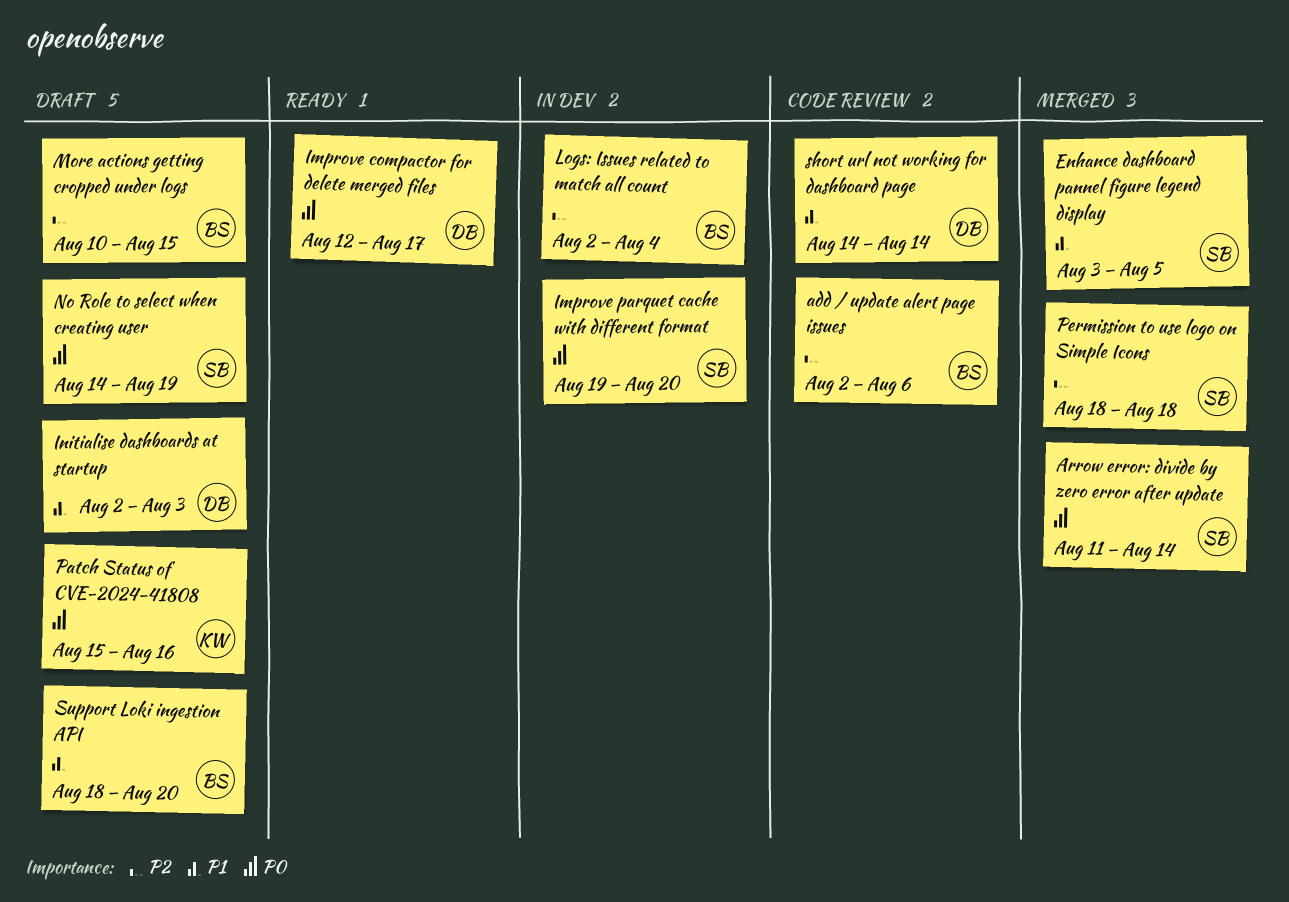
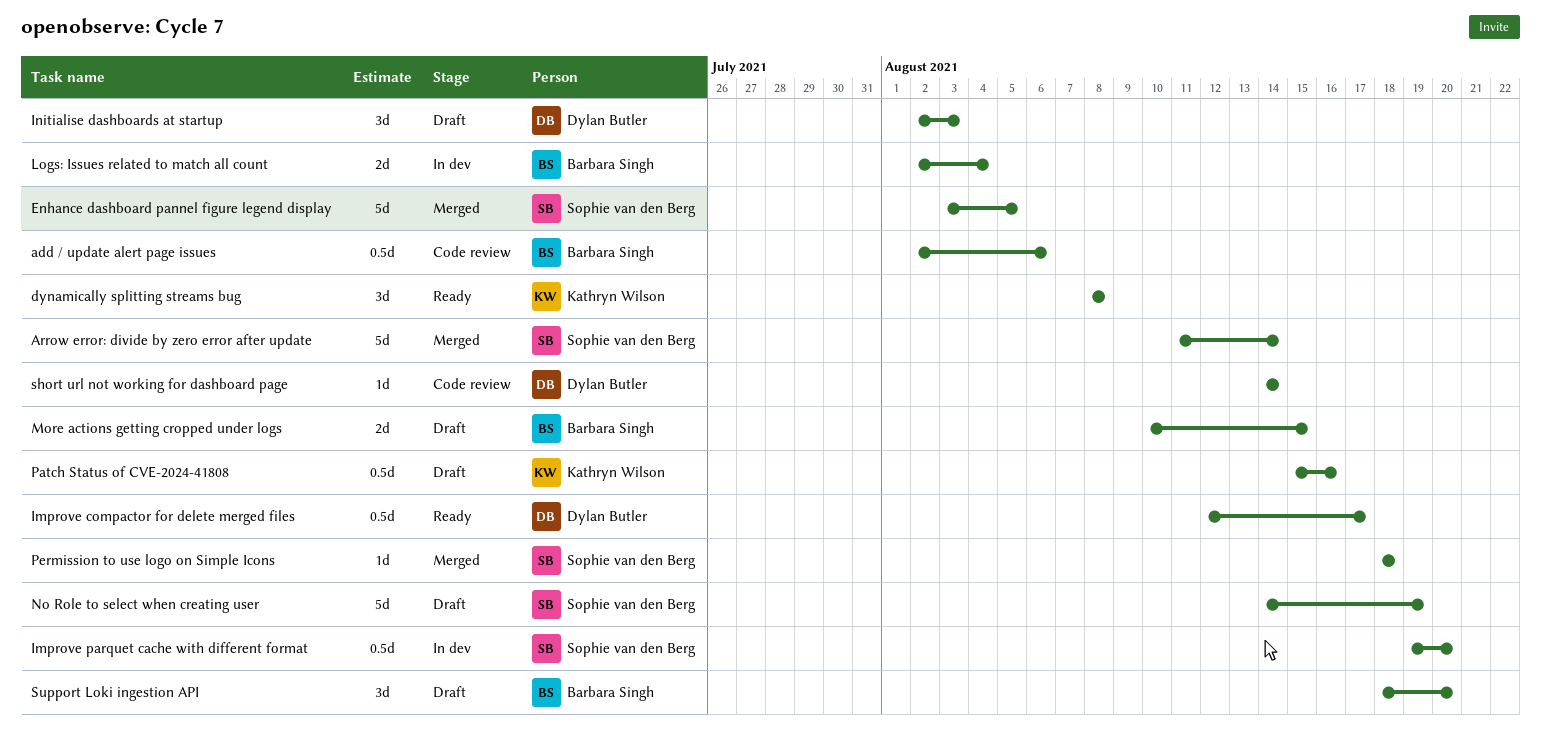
dynamically splitting streams bug: none -> present

